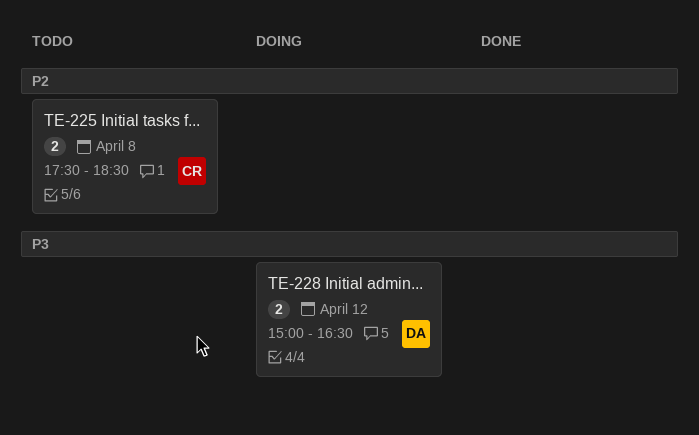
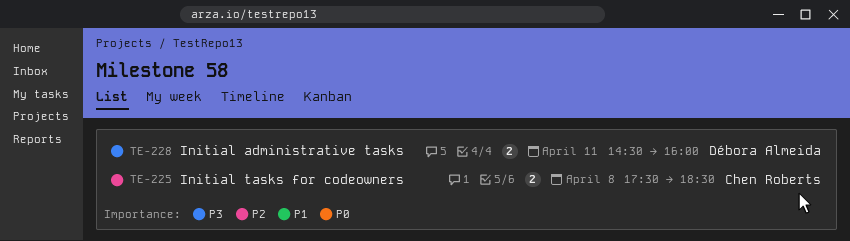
TE-228, day: Apr 12 -> Apr 11
TE-228, begins: 15:00 -> 14:30
TE-228, ends: 16:30 -> 16:00

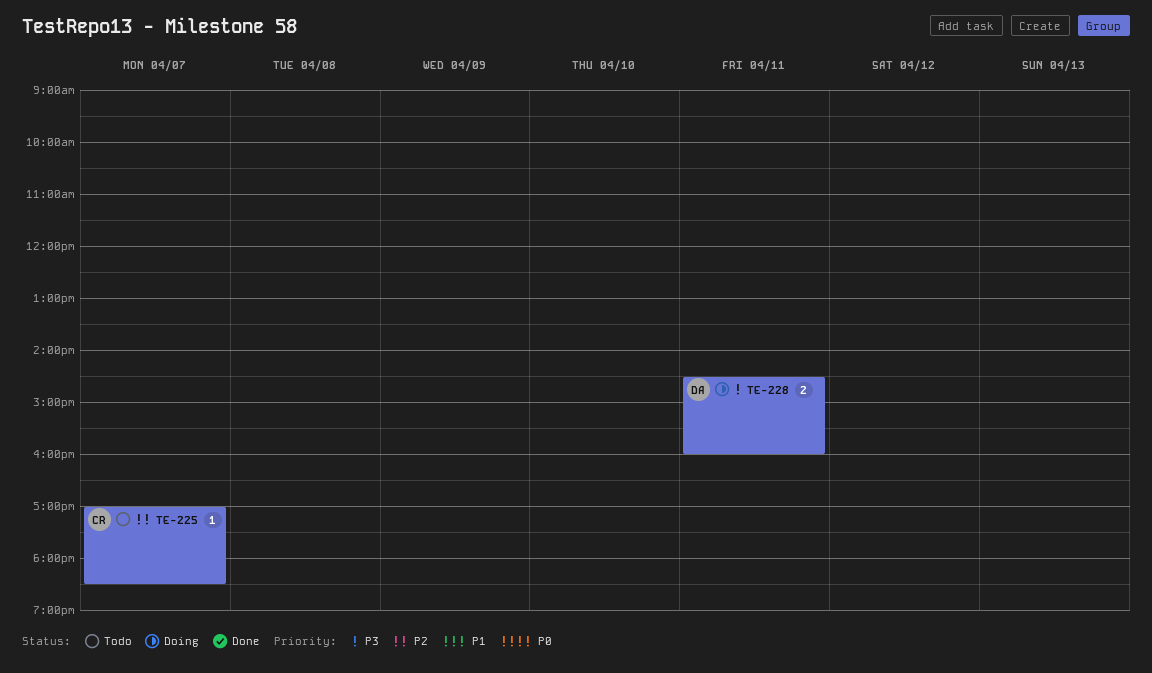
TE-225, estimate: 2 -> 1
TE-225, day: Apr 8 -> Apr 7
TE-225, begins: 17:30 -> 17:00

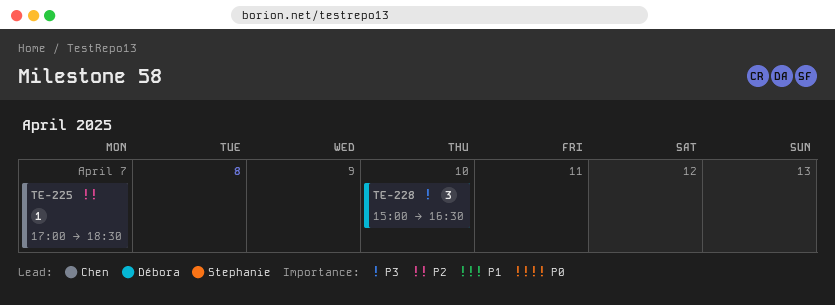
TE-228, estimate: 2 -> 3
TE-228, day: Apr 11 -> Apr 10
TE-228, begins: 14:30 -> 15:00
TE-228, ends: 16:00 -> 16:30

